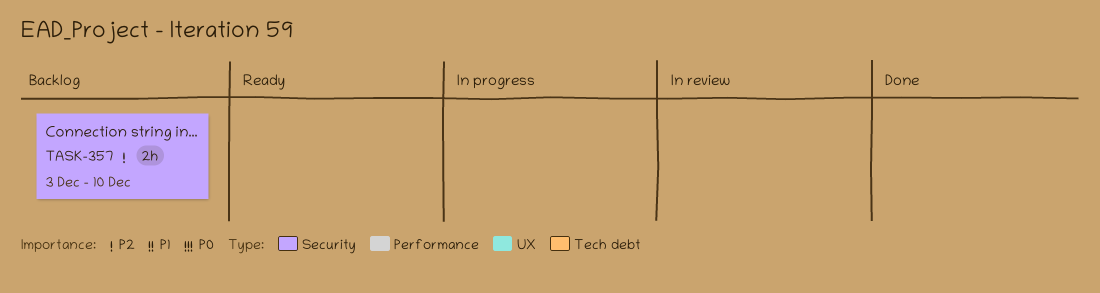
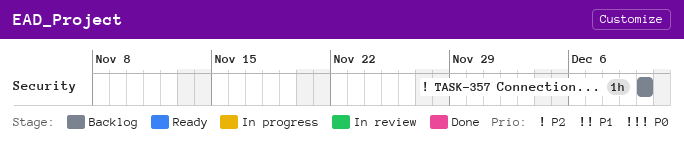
TASK-357, estimate: 2h -> 1h
TASK-357, start: Dec 3 -> Dec 10

